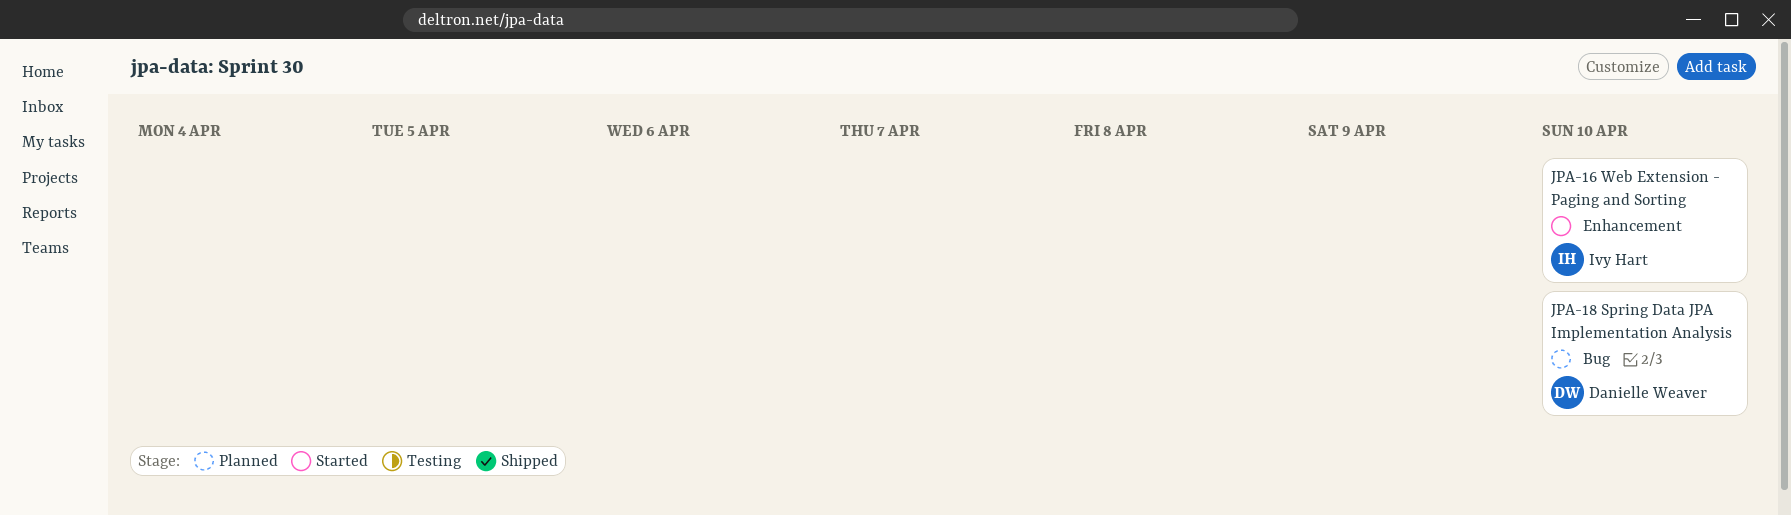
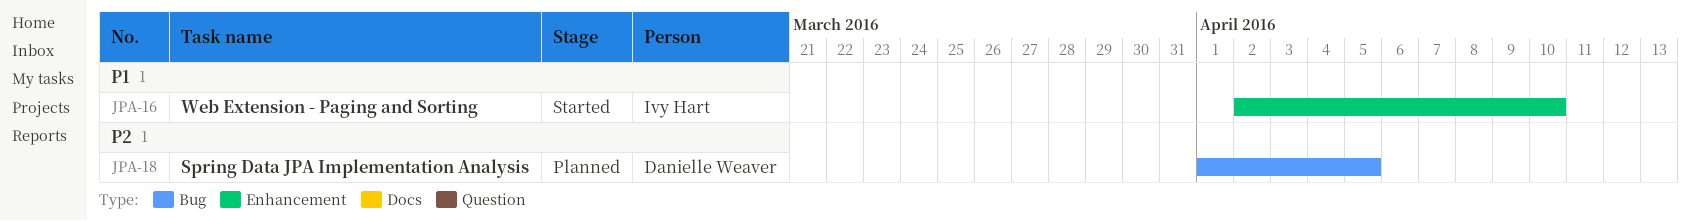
JPA-18, due: Apr 10 -> Apr 5

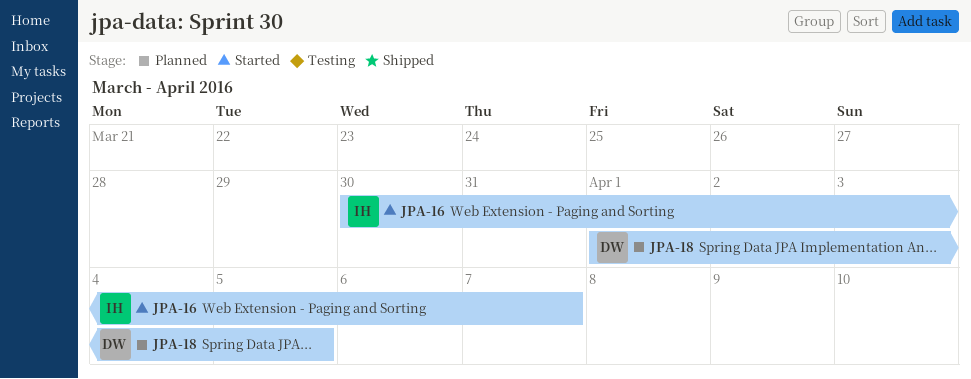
JPA-16, start: Apr 2 -> Mar 30
JPA-16, due: Apr 10 -> Apr 7

